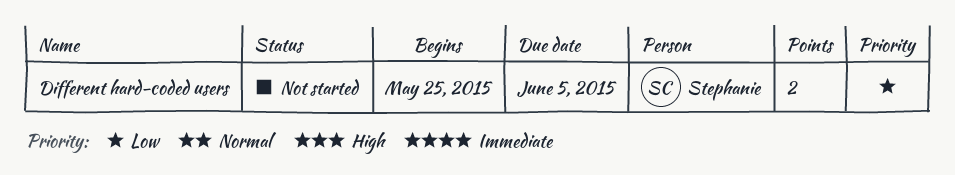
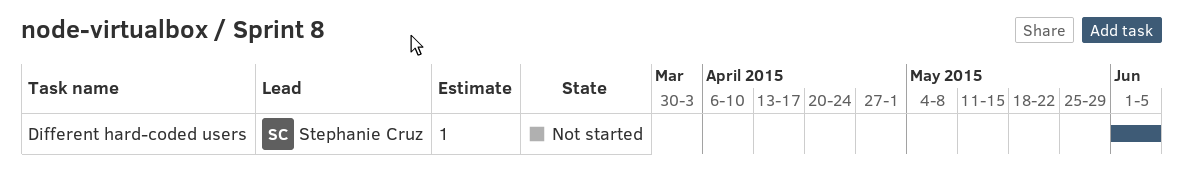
Different hard-coded users, estimate: 2 -> 1
Different hard-coded users, start: May 25 -> Jun 1

